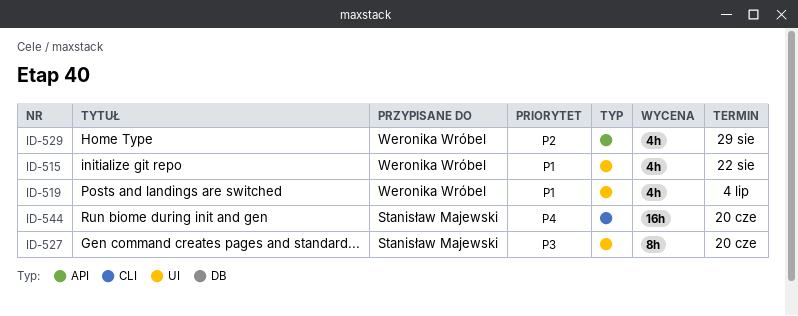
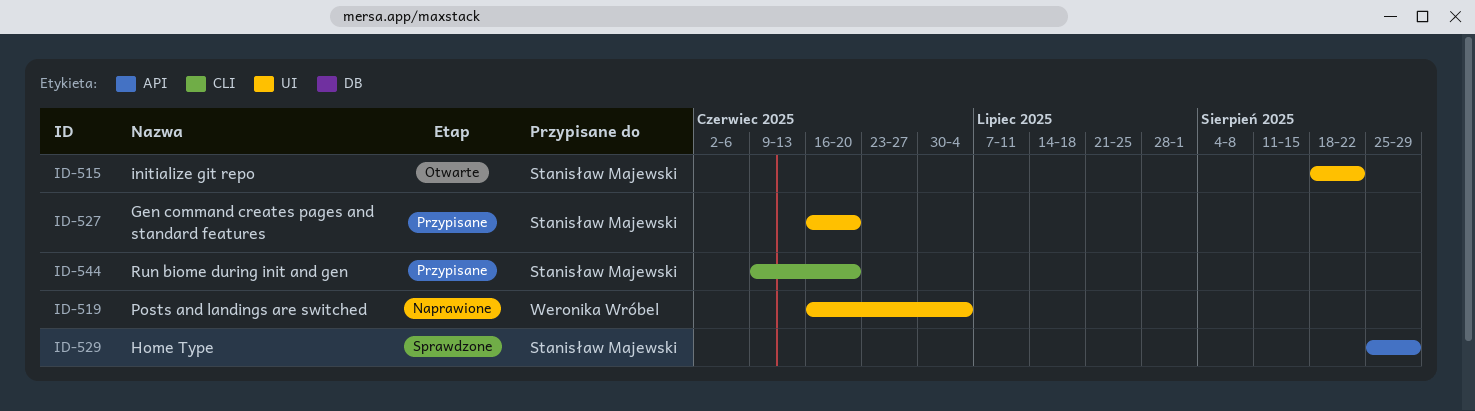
ID-515, owner: Weronika Wróbel -> Stanisław Majewski
ID-529, owner: Weronika Wróbel -> Stanisław Majewski

